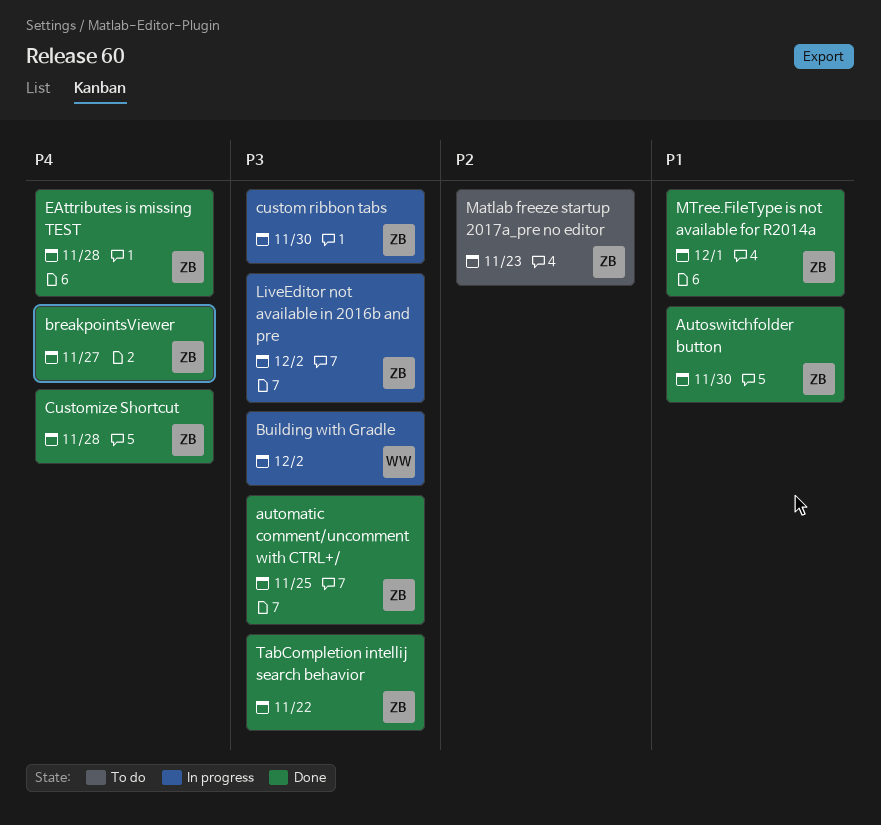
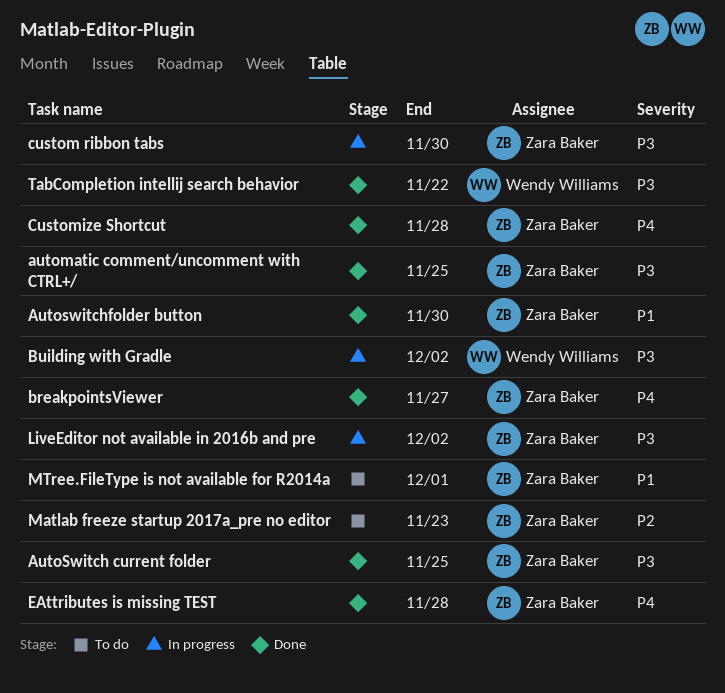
AutoSwitch current folder: none -> present
MTree.FileType is not available for R2014a, status: Done -> To do
TabCompletion intellij search behavior, owner: Zara Baker -> Wendy Williams

